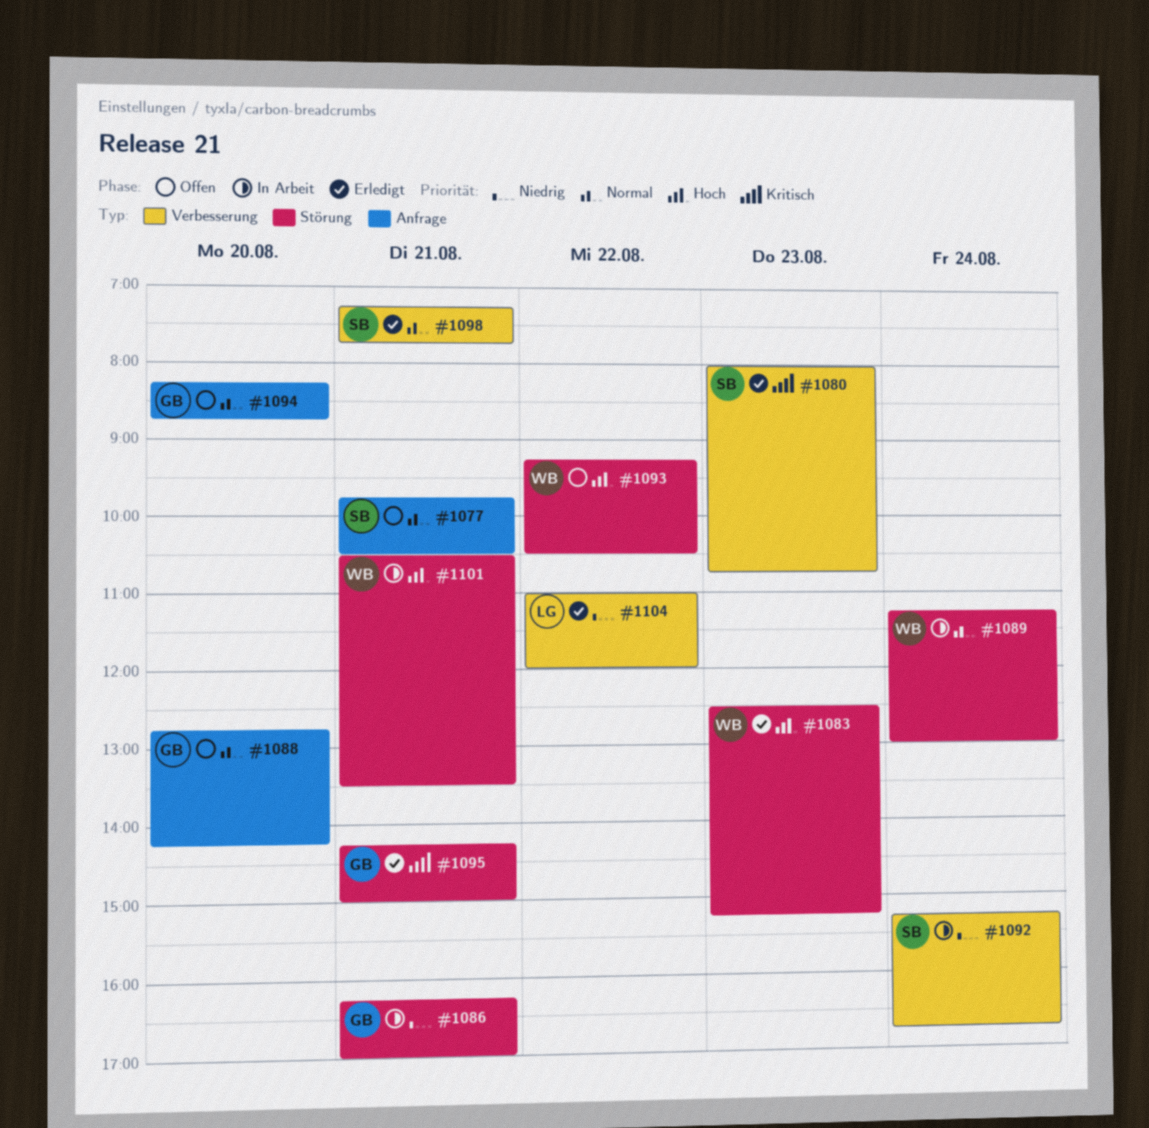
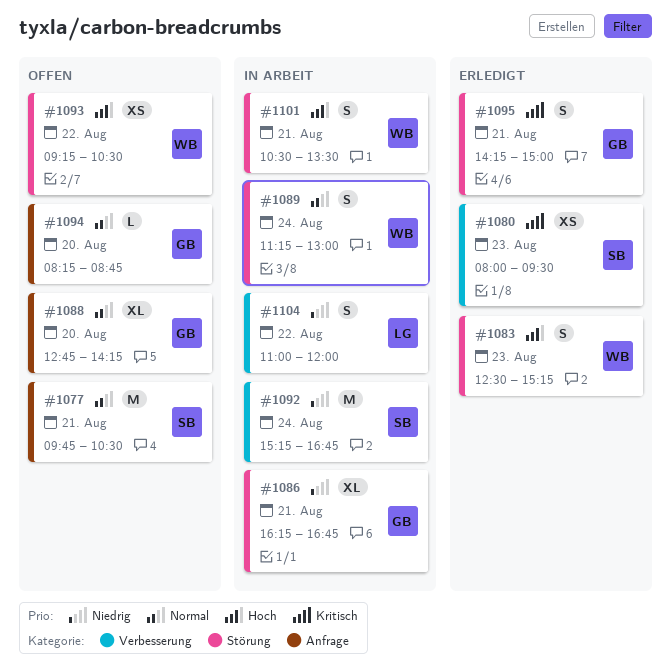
#1080, ends: 10:45 -> 09:30
#1086, ends: 17:00 -> 16:45
#1098: present -> none
#1104, status: Erledigt -> In Arbeit

